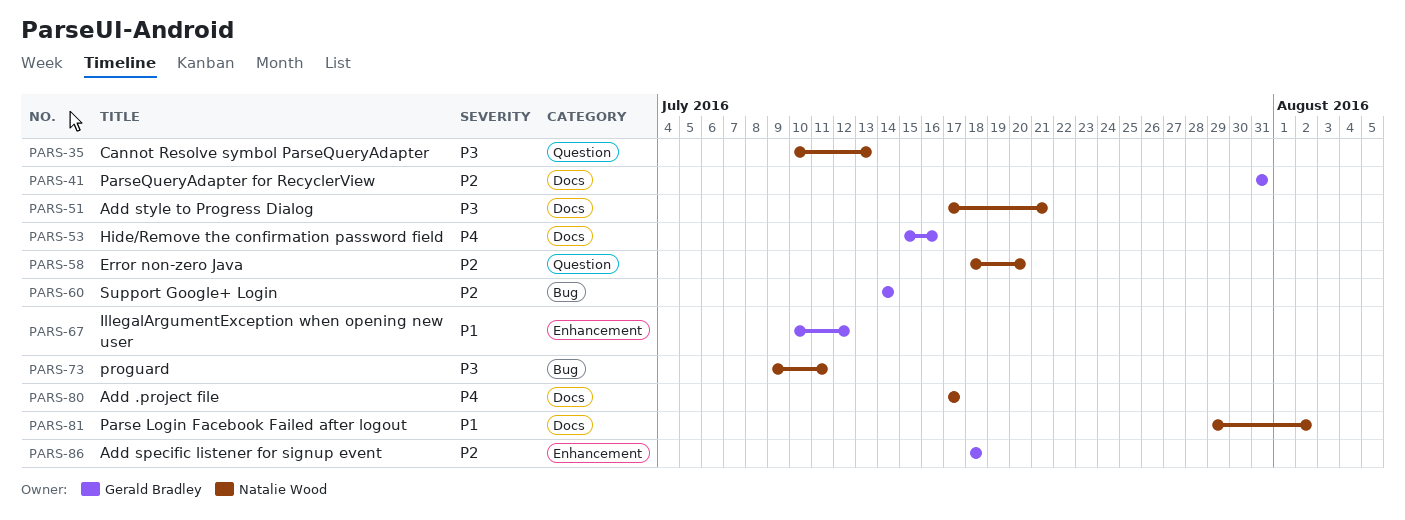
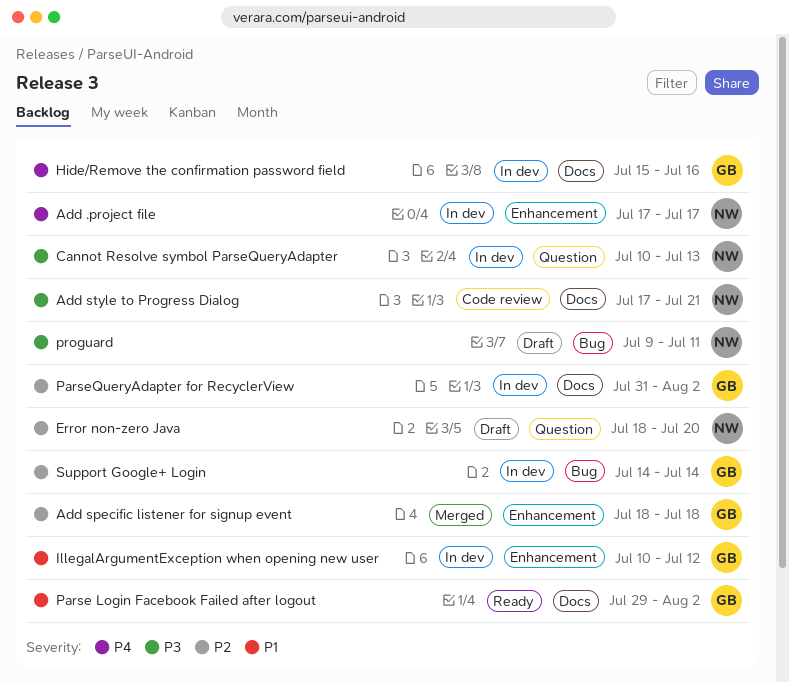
Add .project file, label: Docs -> Enhancement
Parse Login Facebook Failed after logout, owner: Natalie Wood -> Gerald Bradley
ParseQueryAdapter for RecyclerView, due: Jul 31 -> Aug 2

